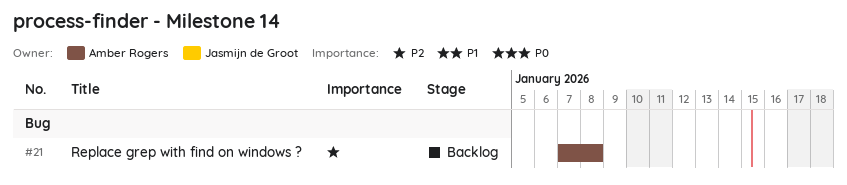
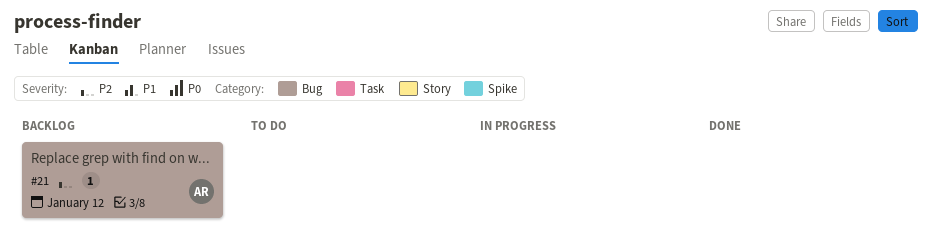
#21, due: Jan 8 -> Jan 12

